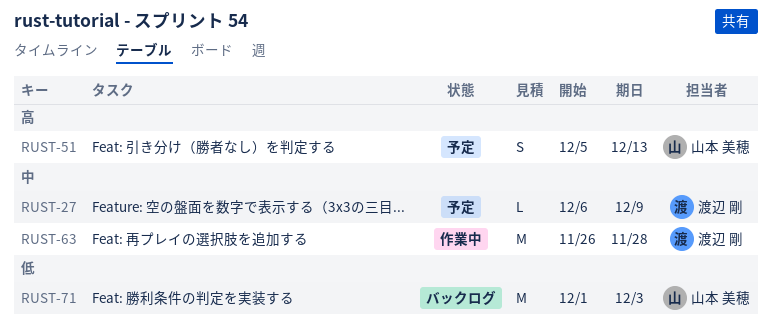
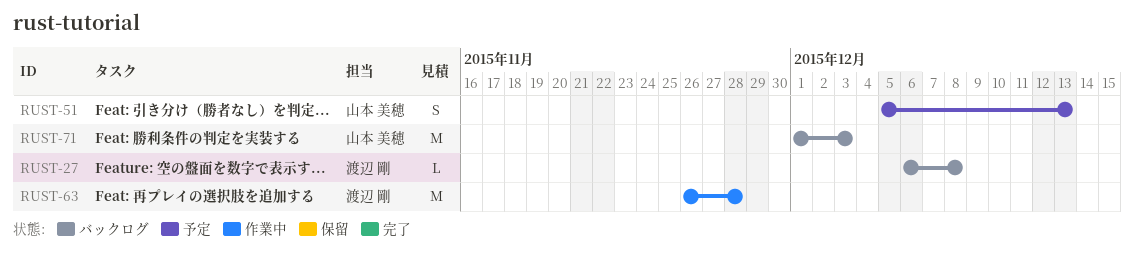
RUST-27, status: 予定 -> バックログ
RUST-27, due: Dec 9 -> Dec 8

